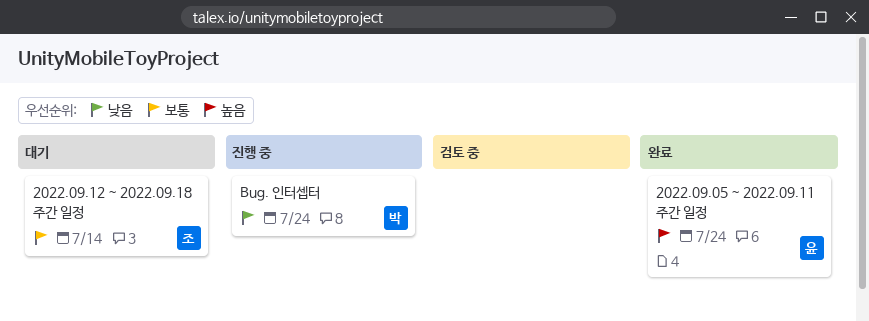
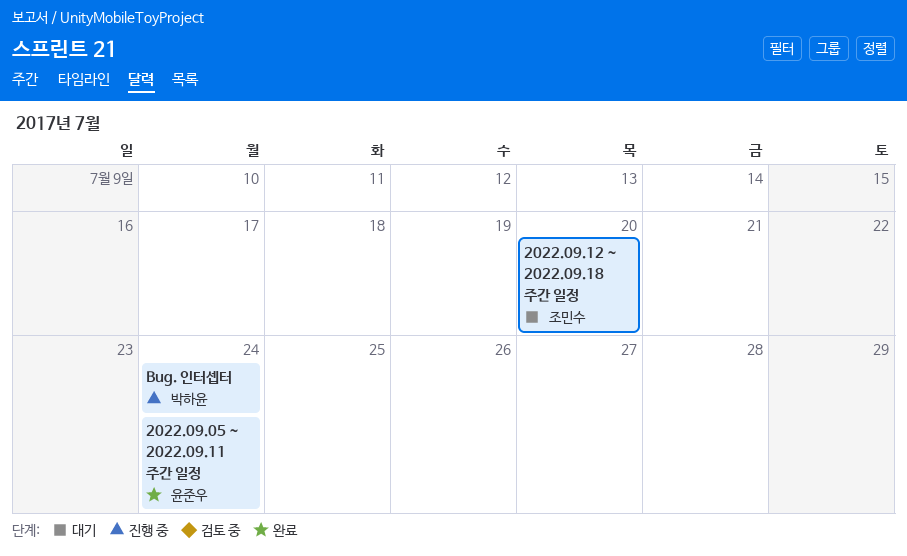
2022.09.12 ~ 2022.09.18 주간 일정, due: Jul 14 -> Jul 20

